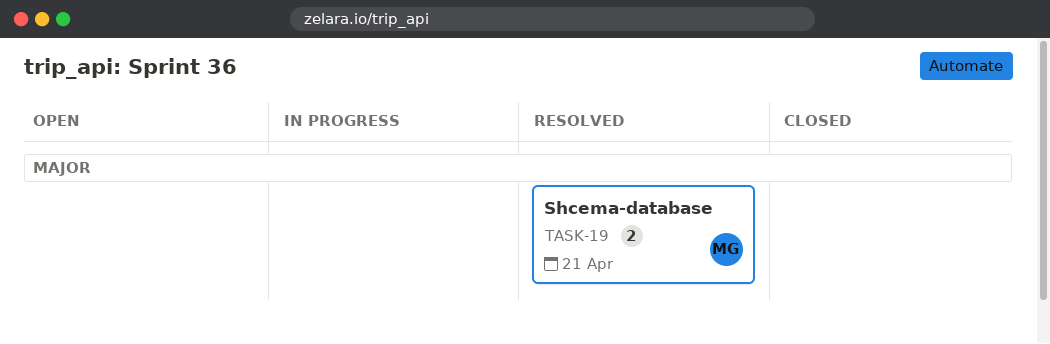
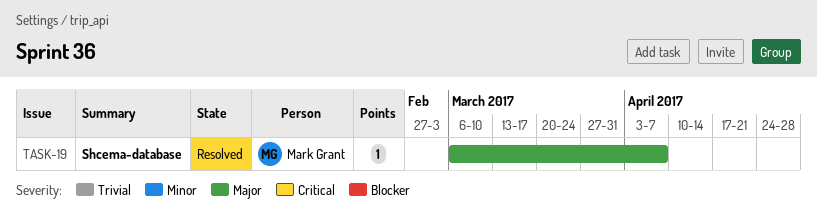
TASK-19, estimate: 2 -> 1
TASK-19, due: Apr 21 -> Apr 7

